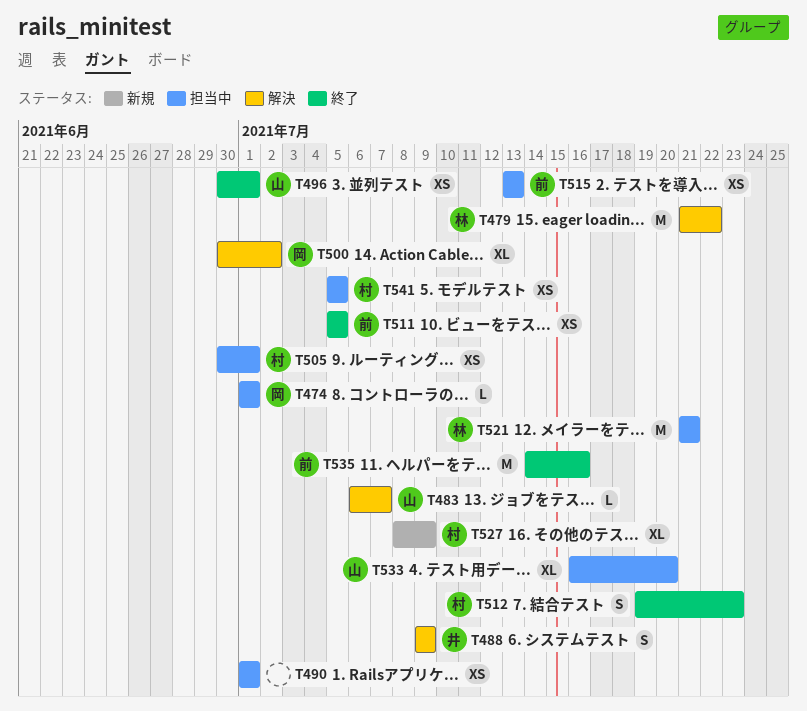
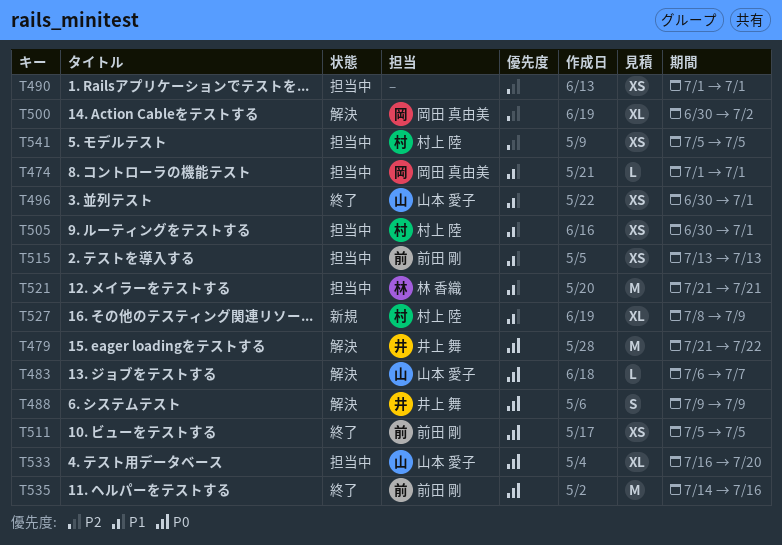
T479, owner: 林 香織 -> 井上 舞
T512: present -> none

